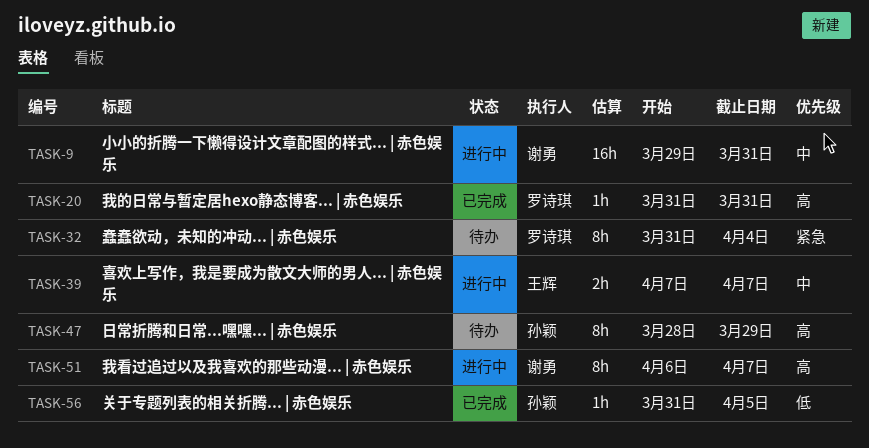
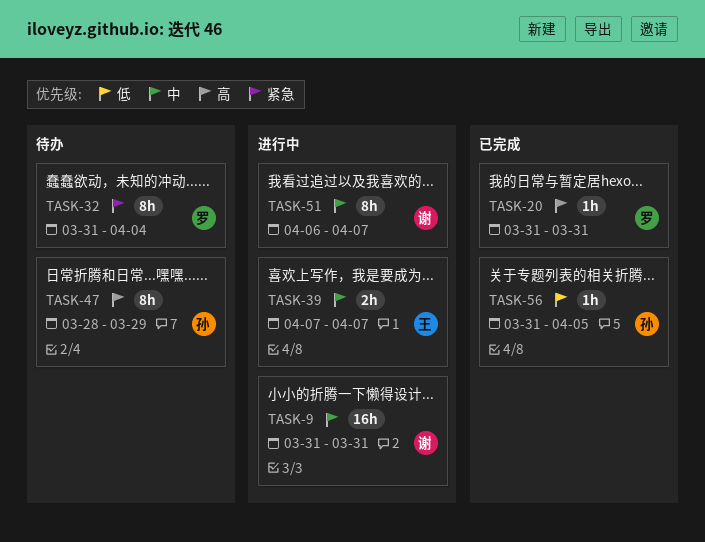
TASK-9, start: Mar 29 -> Mar 31
TASK-51, priority: 高 -> 中

